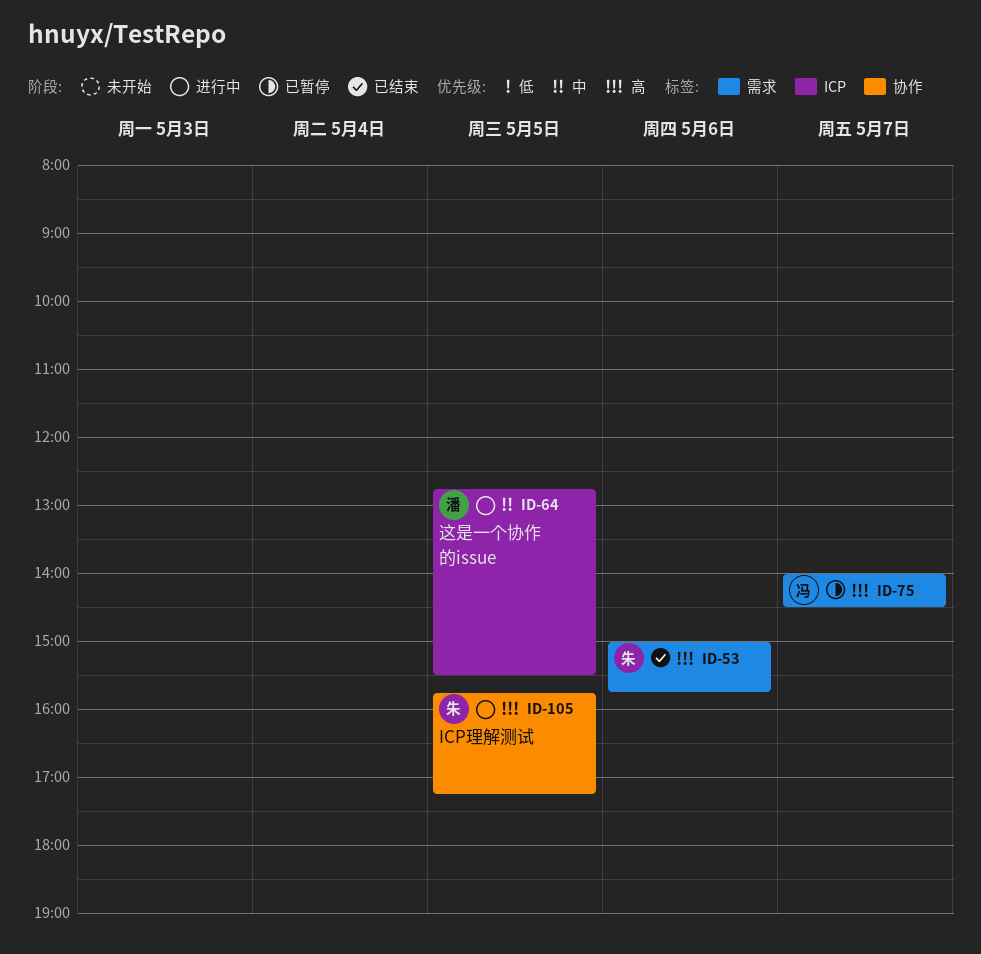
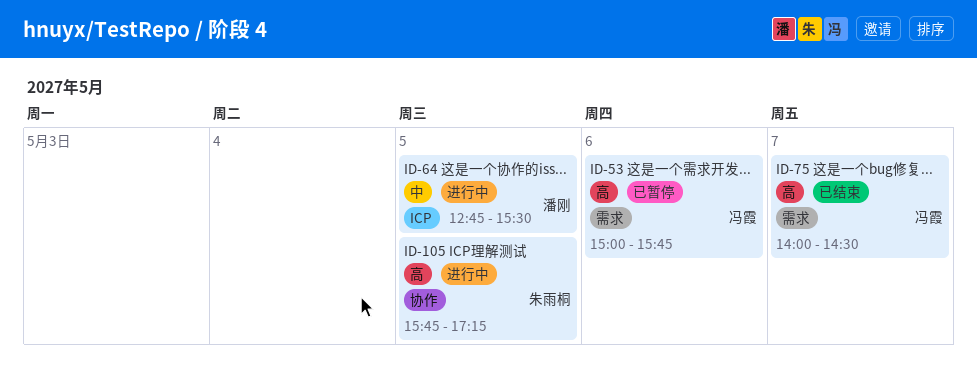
ID-53, status: 已结束 -> 已暂停
ID-53, owner: 朱雨桐 -> 冯霞
ID-75, status: 已暂停 -> 已结束

